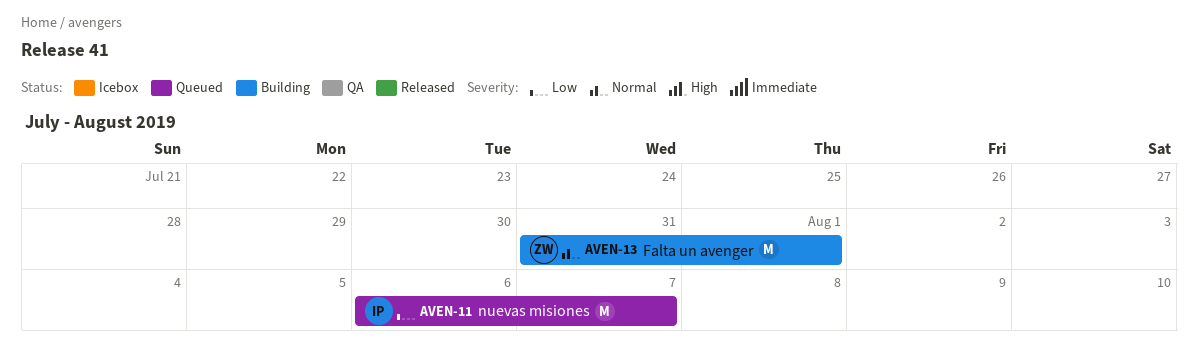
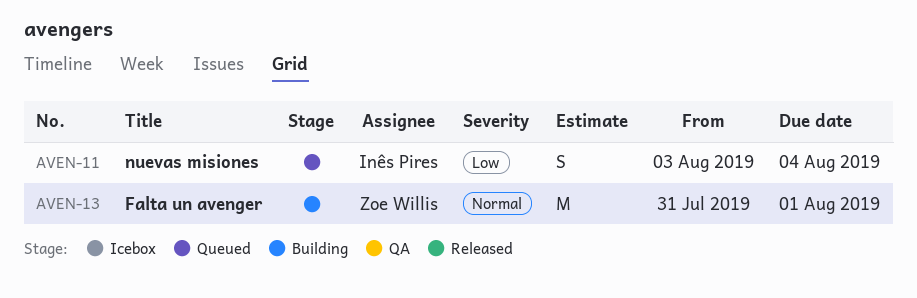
AVEN-11, estimate: M -> S
AVEN-11, start: Aug 6 -> Aug 3
AVEN-11, due: Aug 7 -> Aug 4

